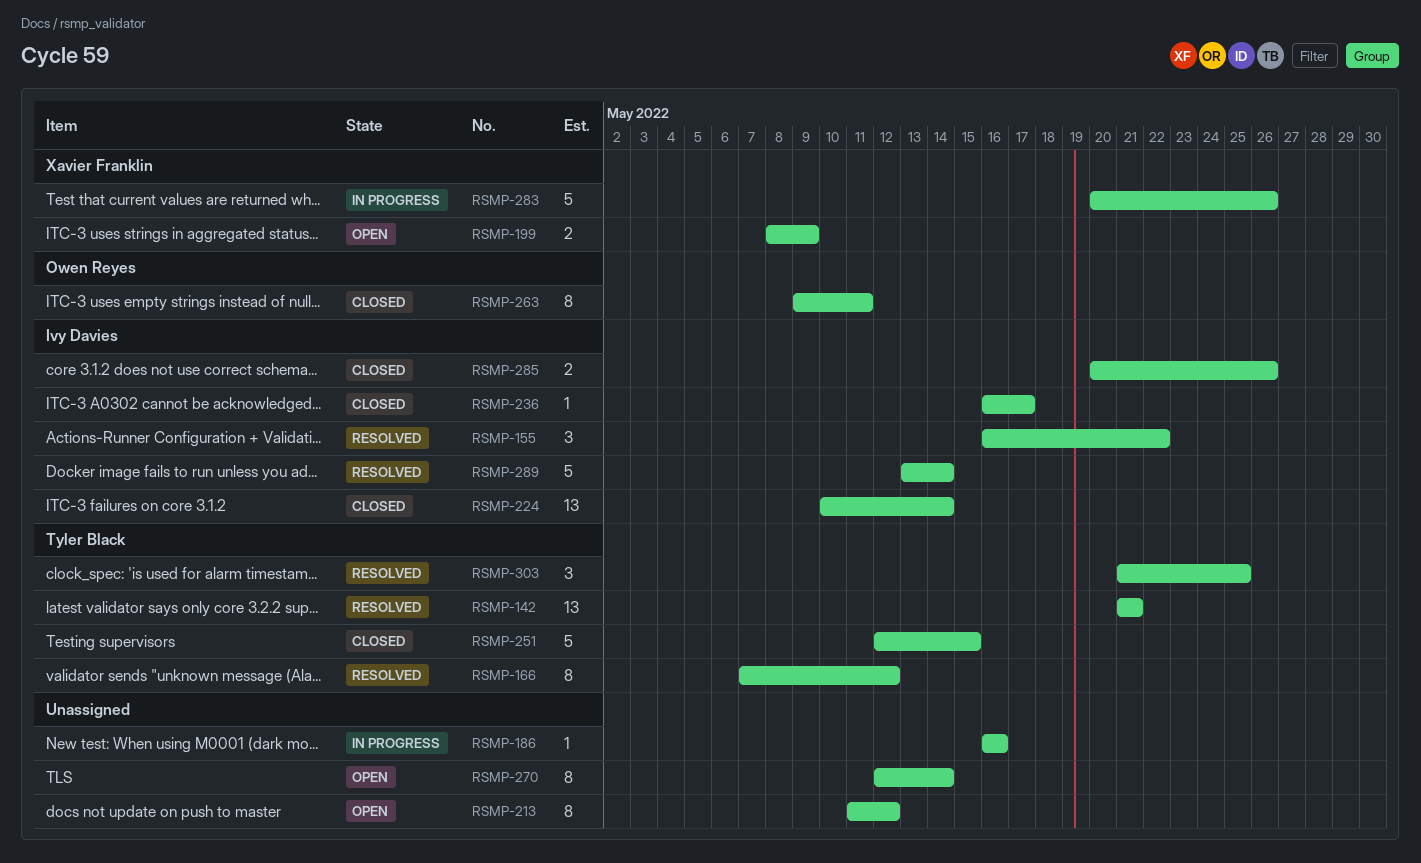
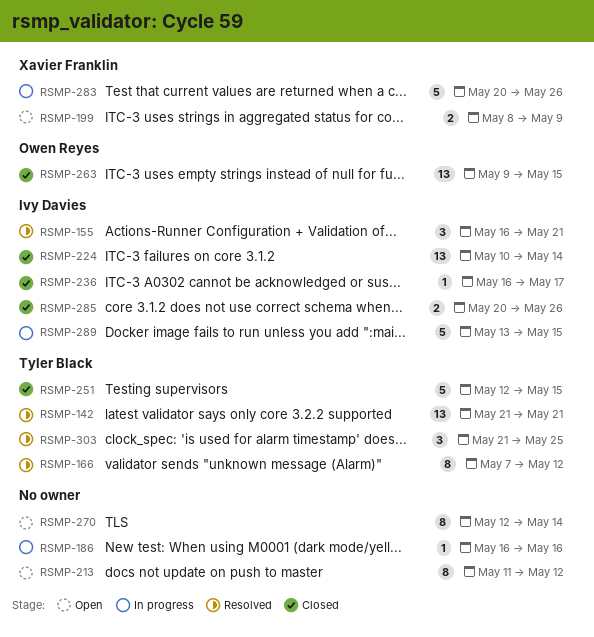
RSMP-155, due: May 22 -> May 21
RSMP-263, estimate: 8 -> 13
RSMP-263, due: May 11 -> May 15
RSMP-289, status: Resolved -> In progress
RSMP-289, due: May 14 -> May 15

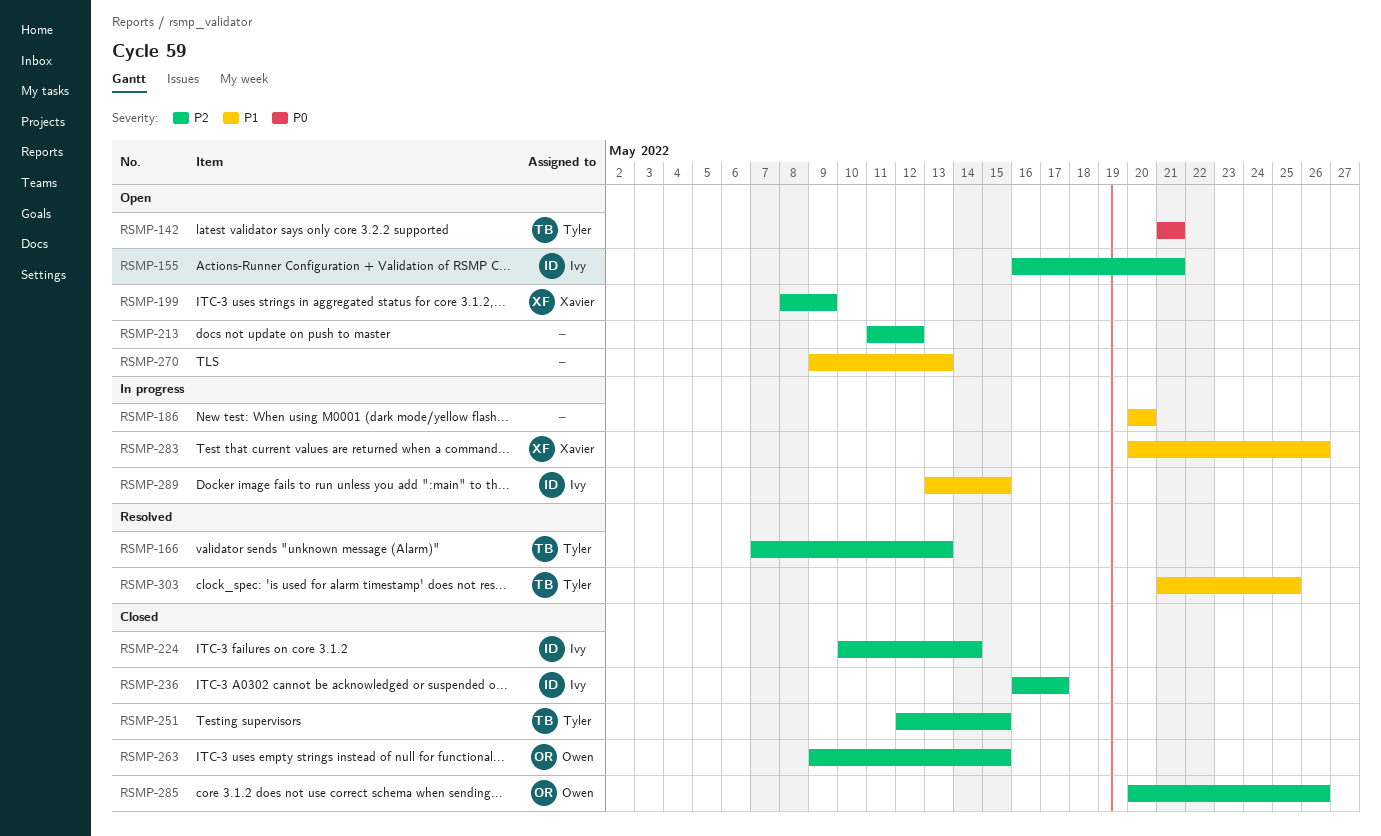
RSMP-142, status: Resolved -> Open
RSMP-155, status: Resolved -> Open
RSMP-166, due: May 12 -> May 13
RSMP-186, start: May 16 -> May 20
RSMP-186, due: May 16 -> May 20
RSMP-270, start: May 12 -> May 9
RSMP-270, due: May 14 -> May 13
RSMP-285, owner: Ivy Davies -> Owen Reyes

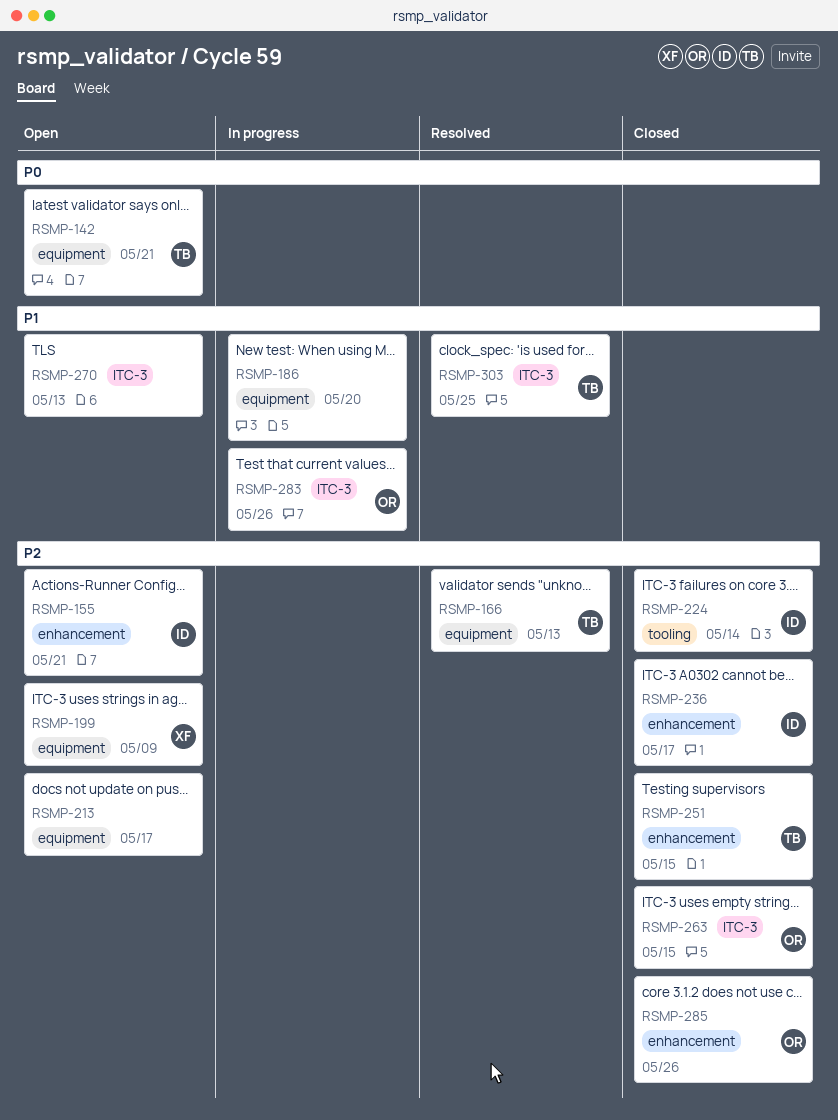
RSMP-213, due: May 12 -> May 17
RSMP-283, owner: Xavier -> Owen
RSMP-289: present -> none

